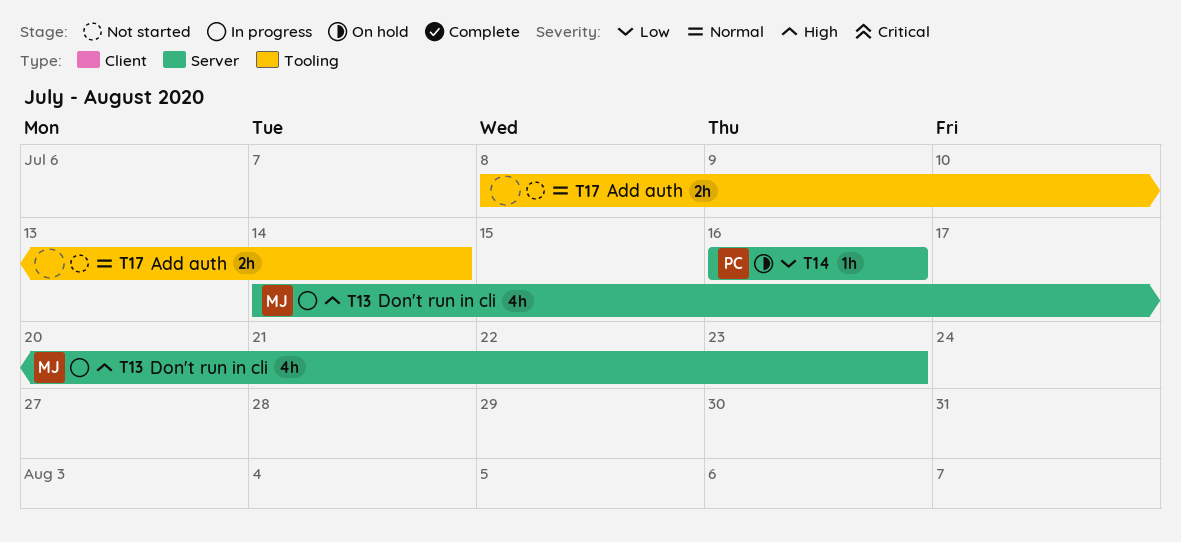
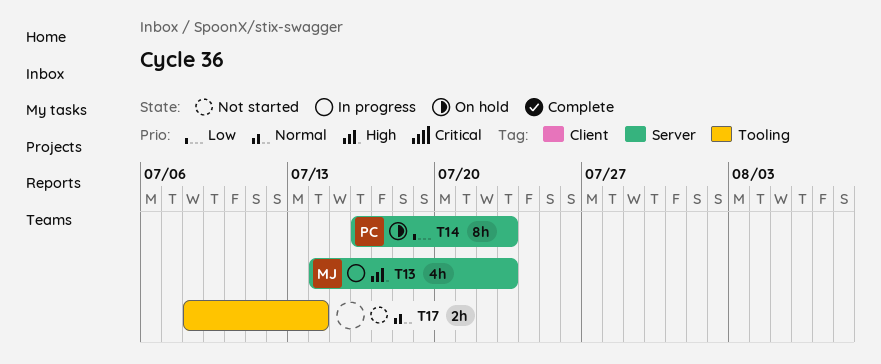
T14, estimate: 1h -> 8h
T14, due: Jul 16 -> Jul 23

